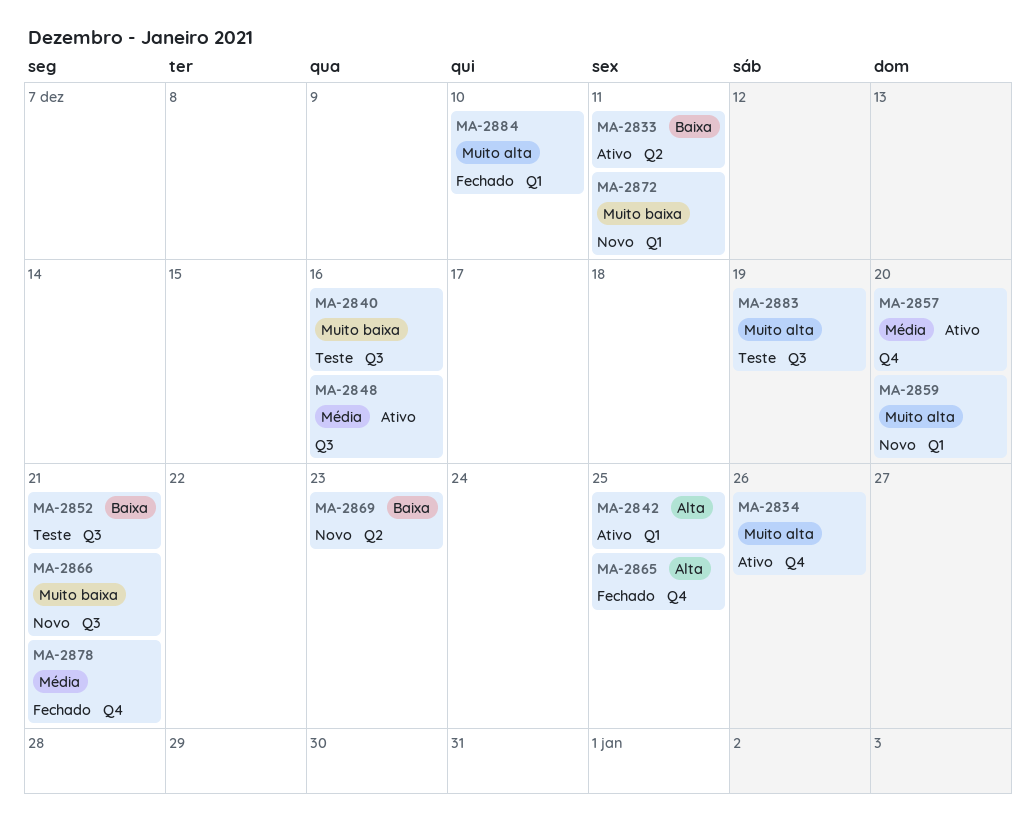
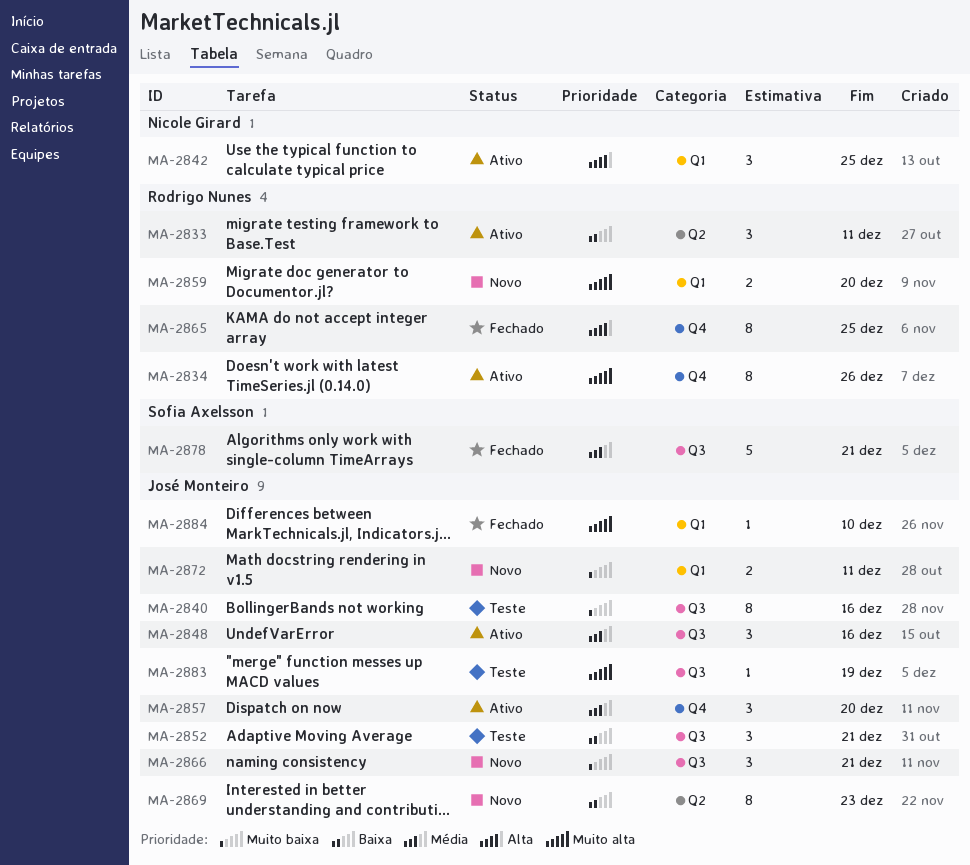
MA-2878, label: Q4 -> Q3

